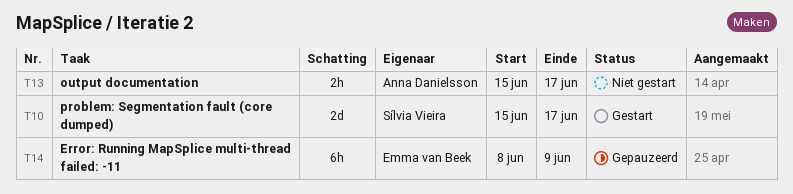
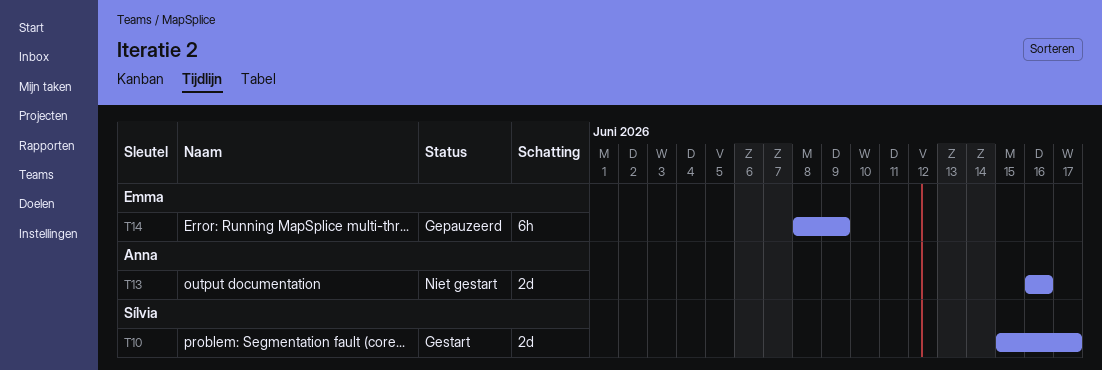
T13, estimate: 2h -> 2d
T13, start: Jun 15 -> Jun 16
T13, due: Jun 17 -> Jun 16

